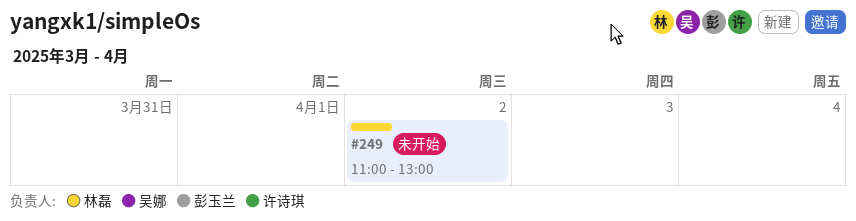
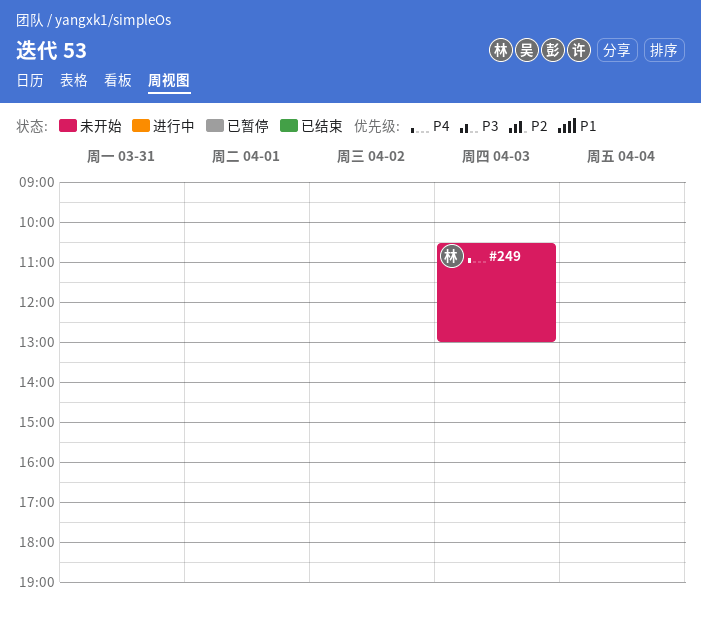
#249, day: Apr 2 -> Apr 3
#249, begins: 11:00 -> 10:30

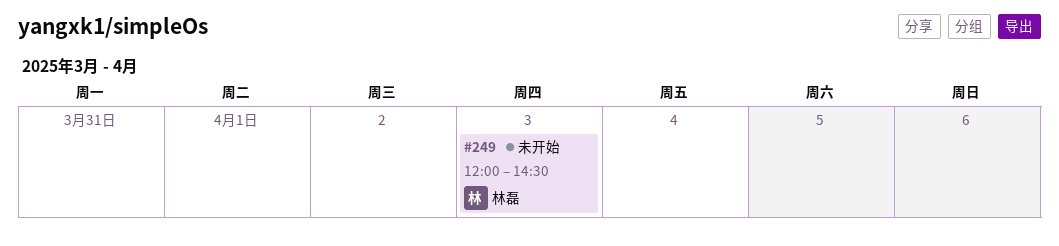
#249, begins: 10:30 -> 12:00
#249, ends: 13:00 -> 14:30

